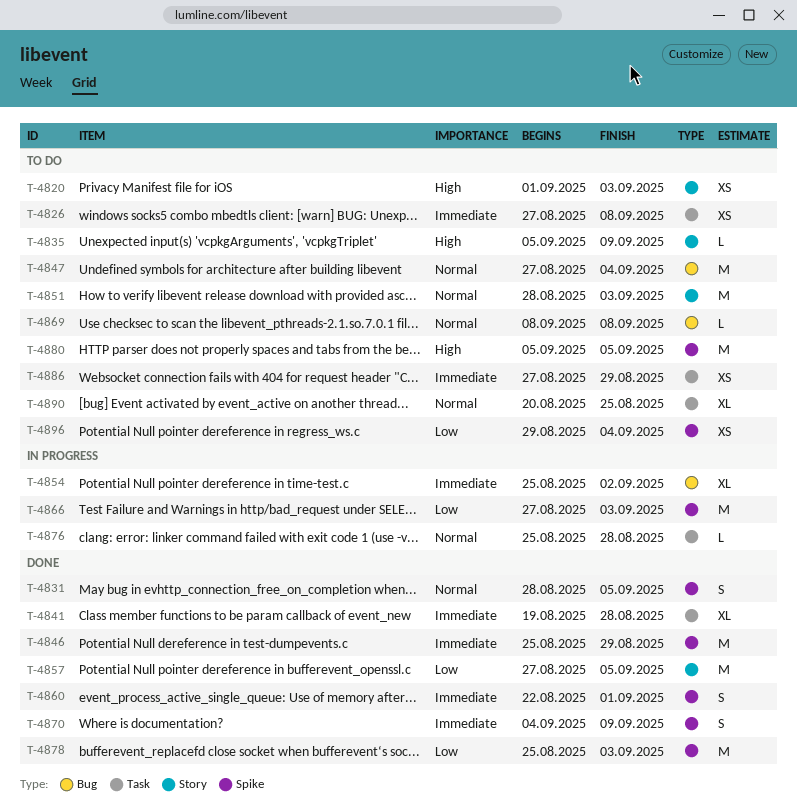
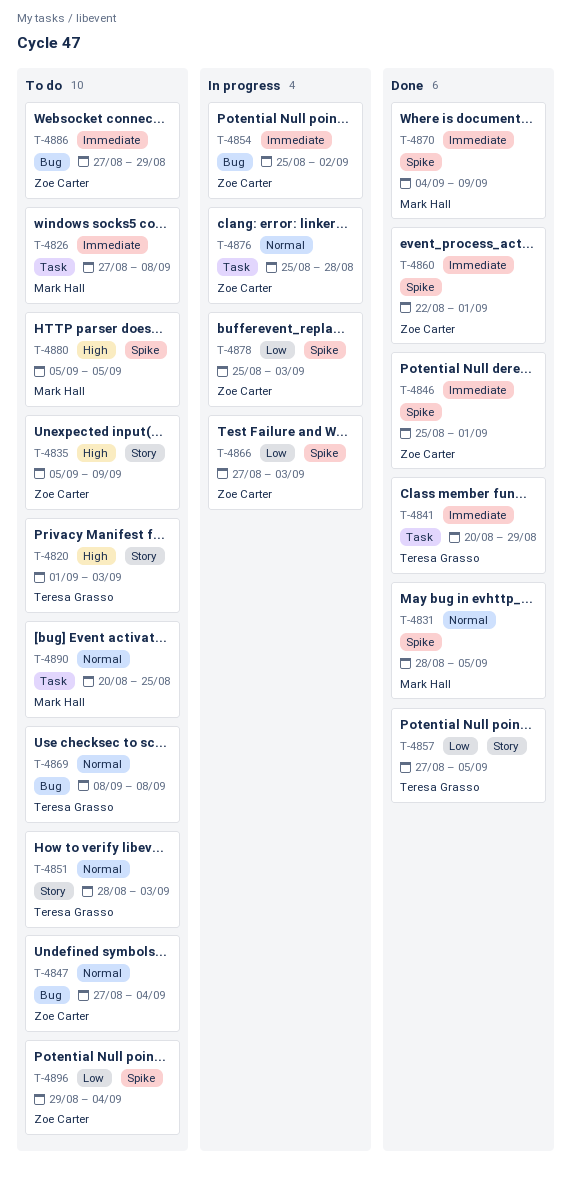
T-4841, start: Aug 19 -> Aug 20
T-4841, due: Aug 28 -> Aug 29
T-4846, due: Aug 29 -> Sep 1
T-4878, status: Done -> In progress
T-4886, label: Task -> Bug

